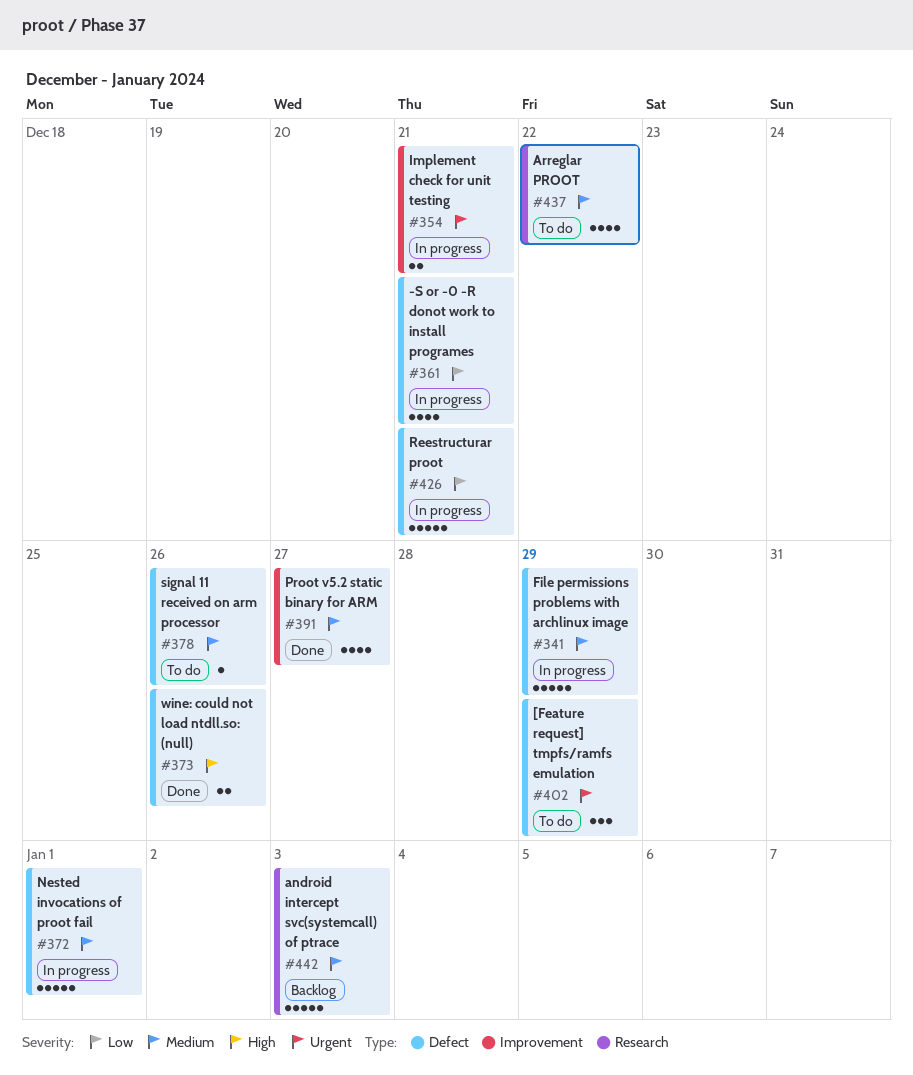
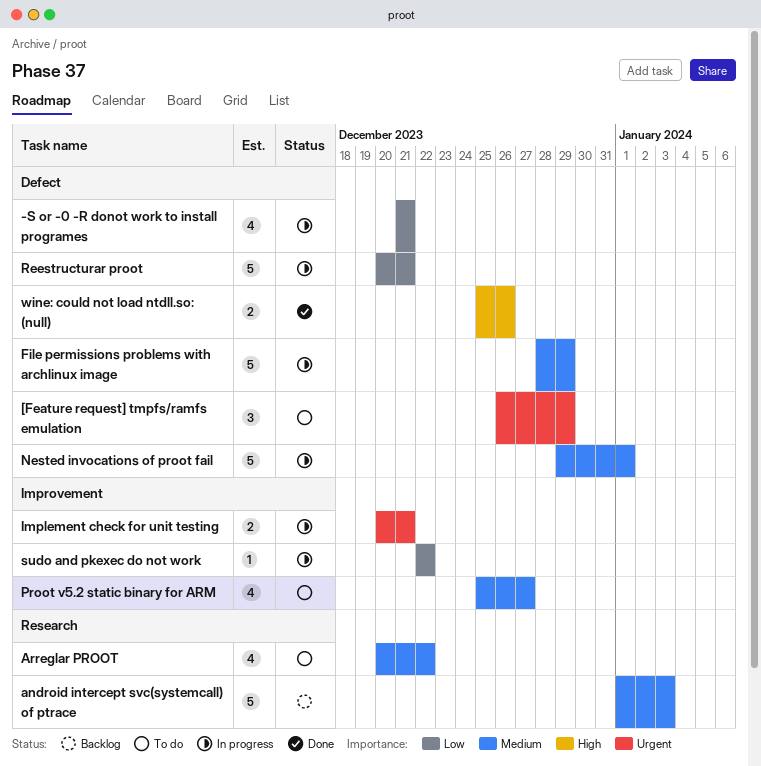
Proot v5.2 static binary for ARM, status: Done -> To do
signal 11 received on arm processor: present -> none
sudo and pkexec do not work: none -> present

